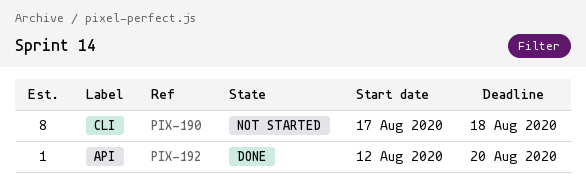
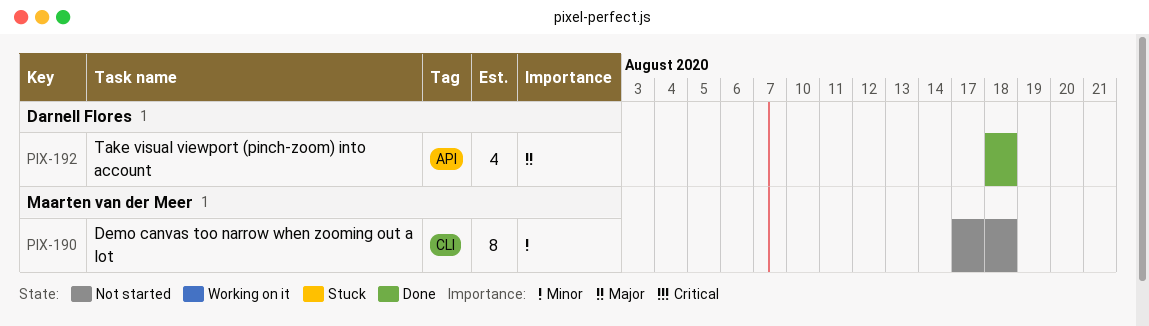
PIX-192, estimate: 1 -> 4
PIX-192, start: Aug 12 -> Aug 18
PIX-192, due: Aug 20 -> Aug 18

